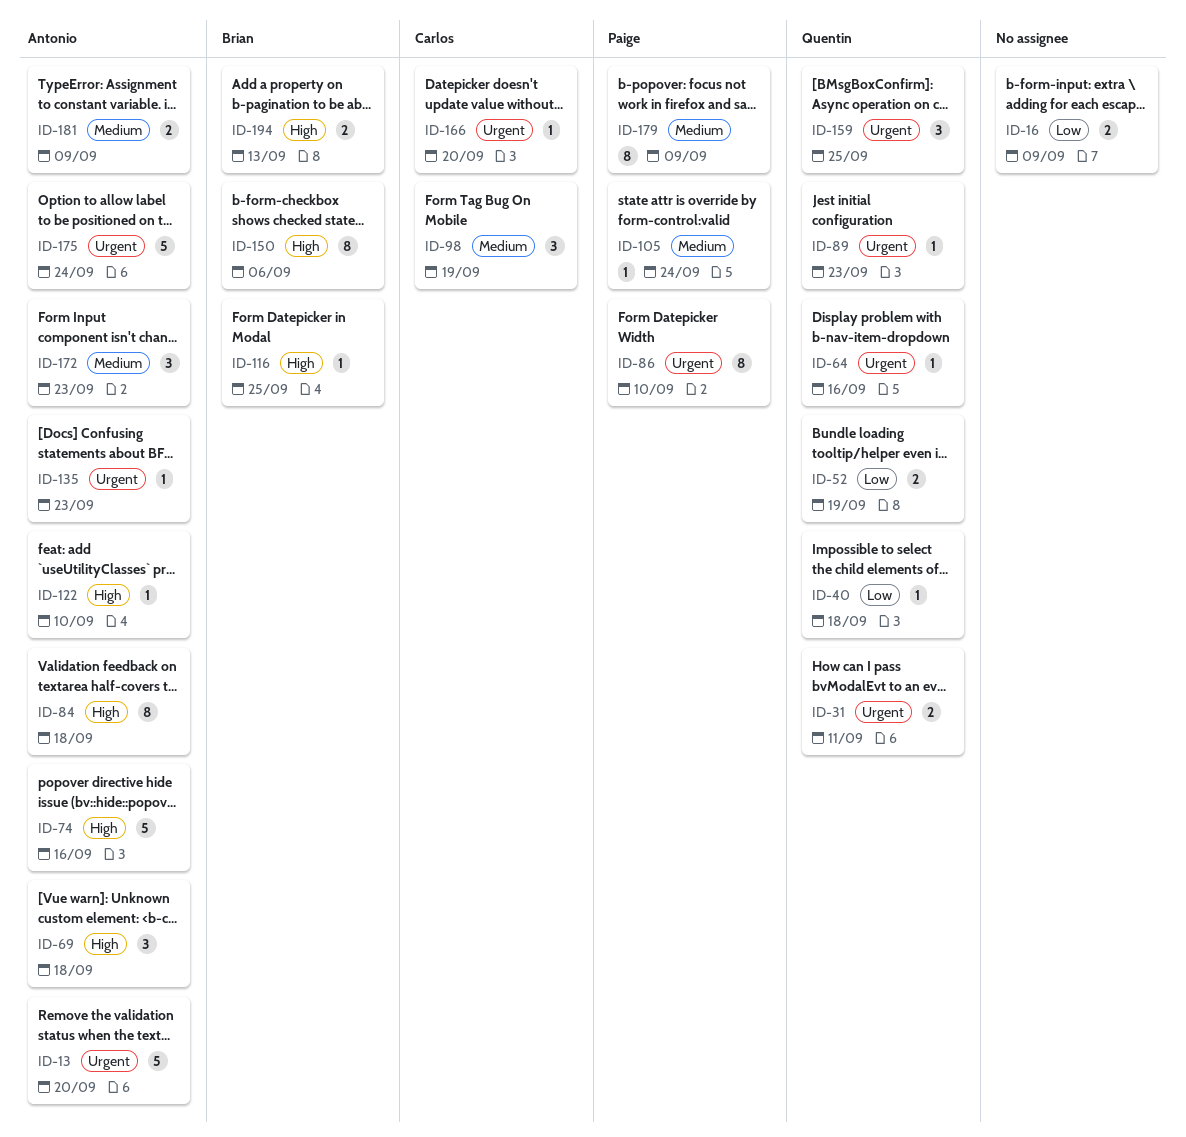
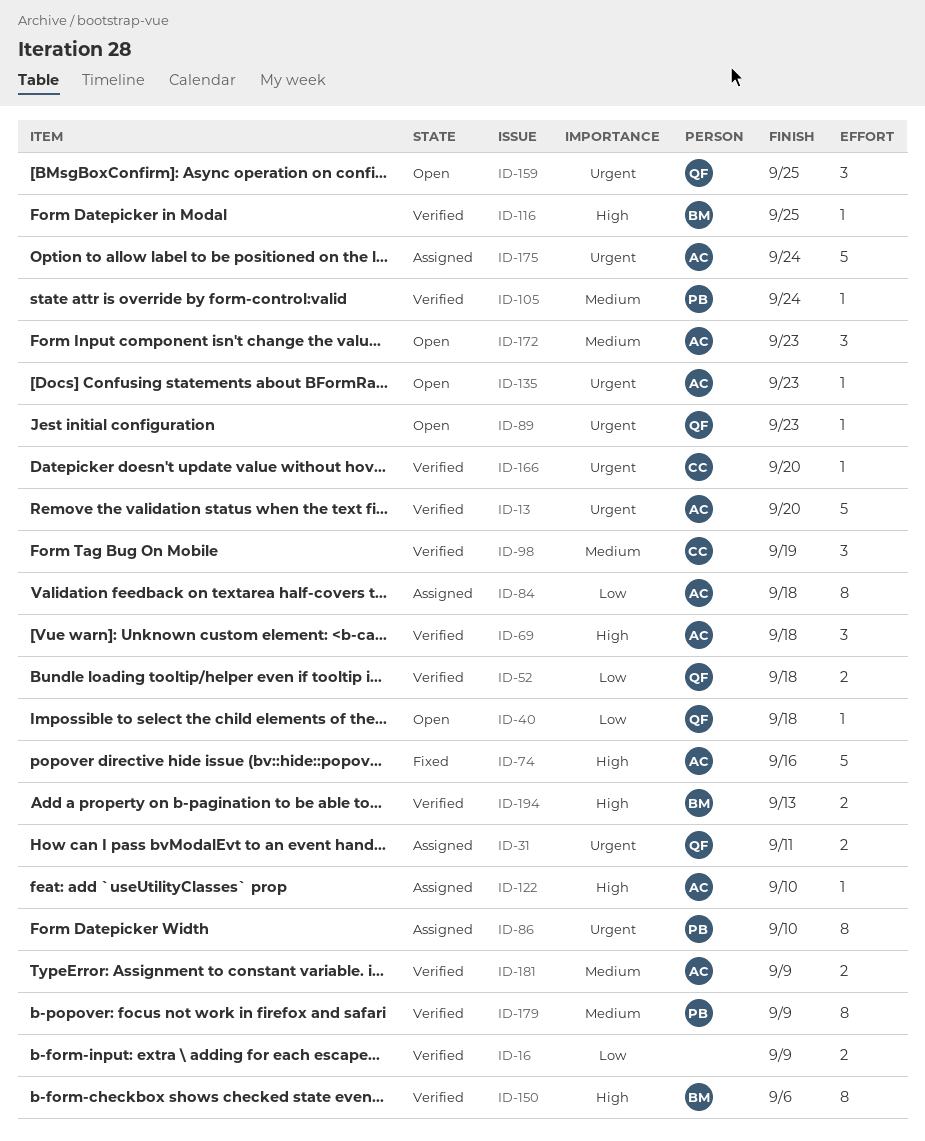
ID-52, due: Sep 19 -> Sep 18
ID-64: present -> none
ID-84, priority: High -> Low

